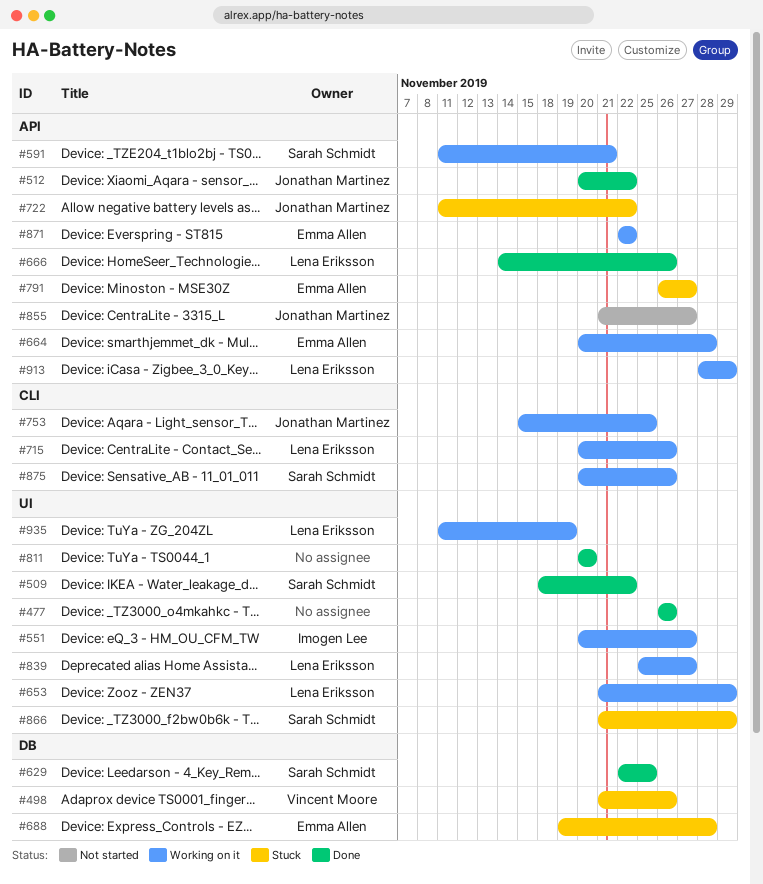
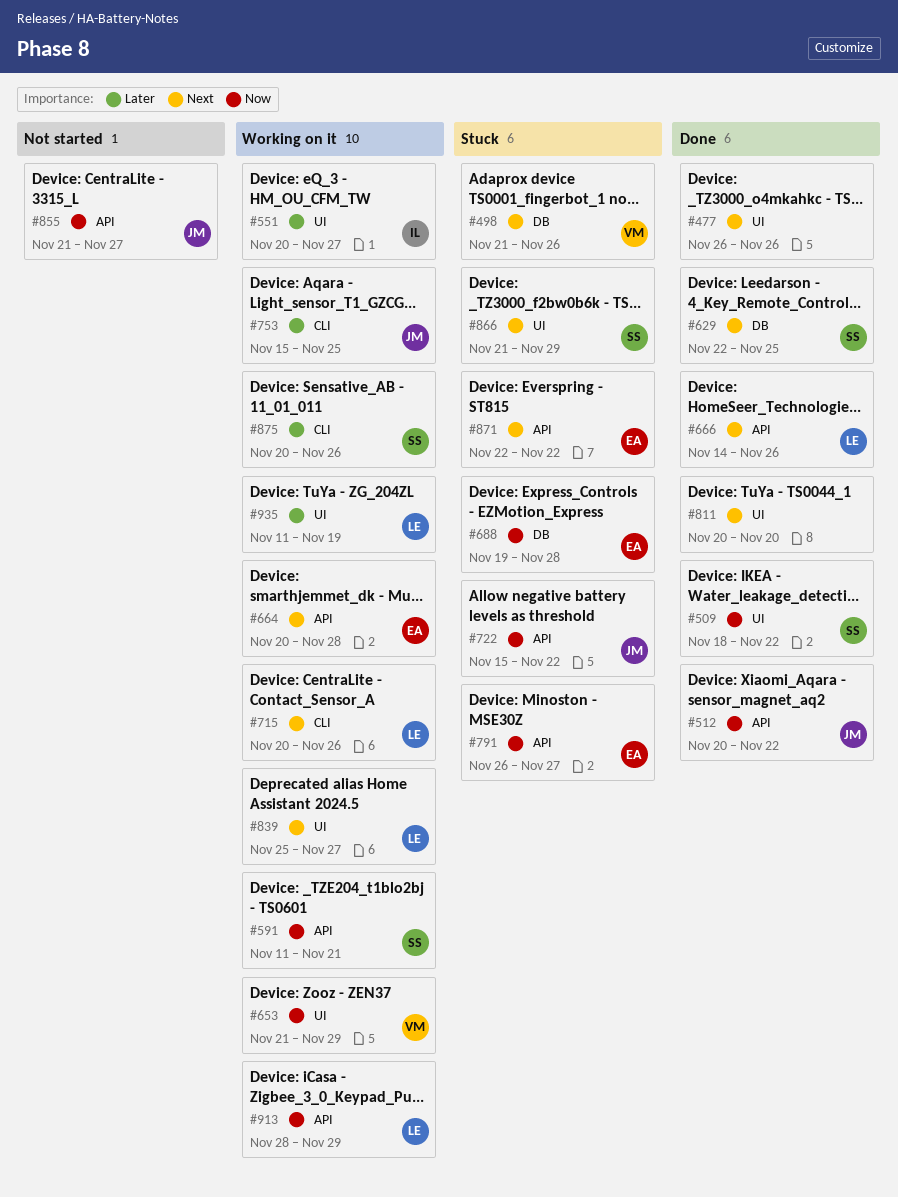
#653, owner: Lena Eriksson -> Vincent Moore
#722, start: Nov 11 -> Nov 15
#871, status: Working on it -> Stuck

